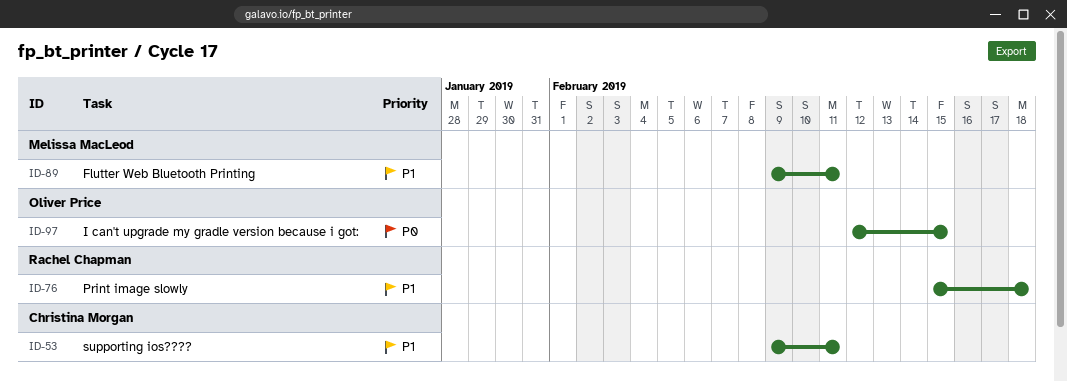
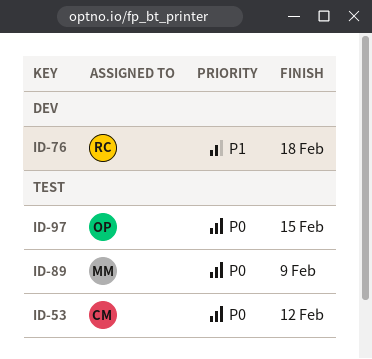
ID-53, priority: P1 -> P0
ID-53, due: Feb 11 -> Feb 12
ID-89, priority: P1 -> P0
ID-89, due: Feb 11 -> Feb 9

